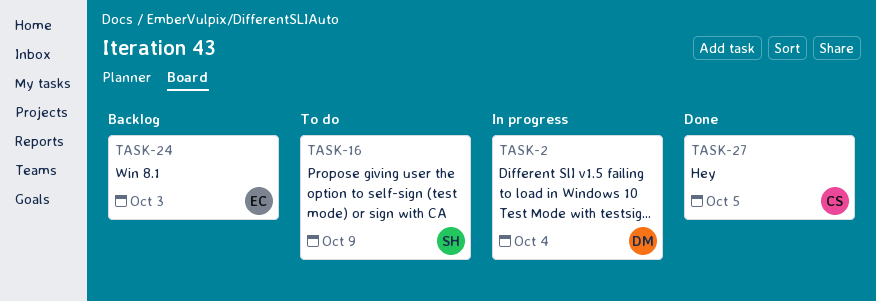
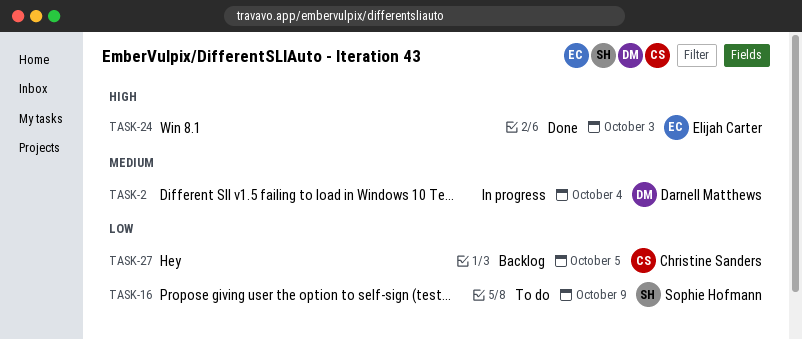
TASK-24, status: Backlog -> Done
TASK-27, status: Done -> Backlog

